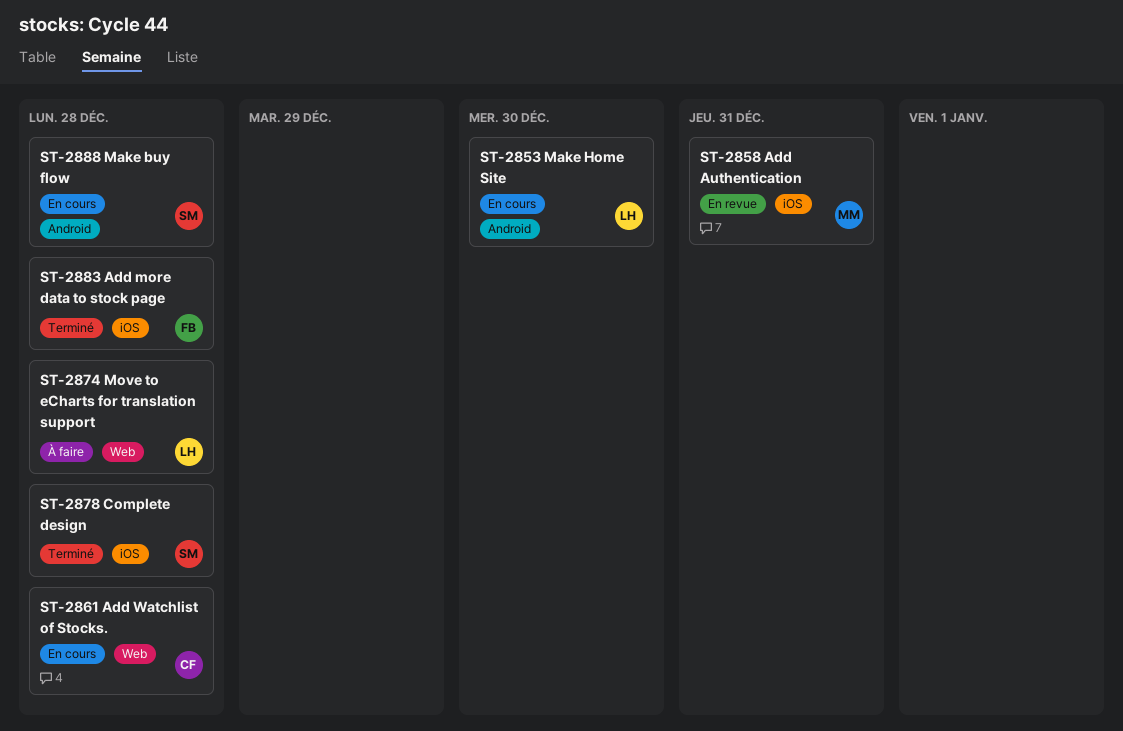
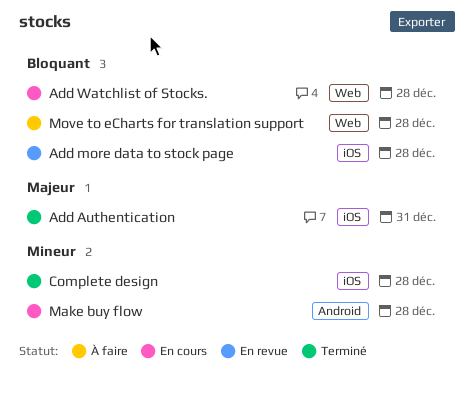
Add Authentication, status: En revue -> Terminé
Add more data to stock page, status: Terminé -> En revue
Make Home Site: present -> none

